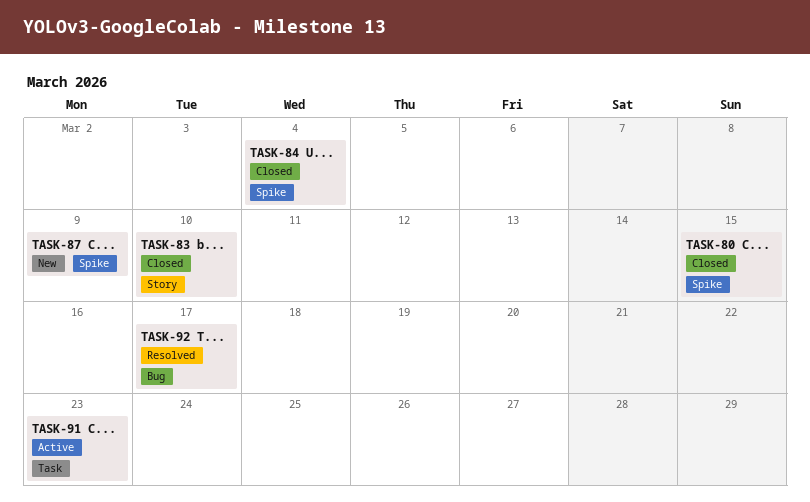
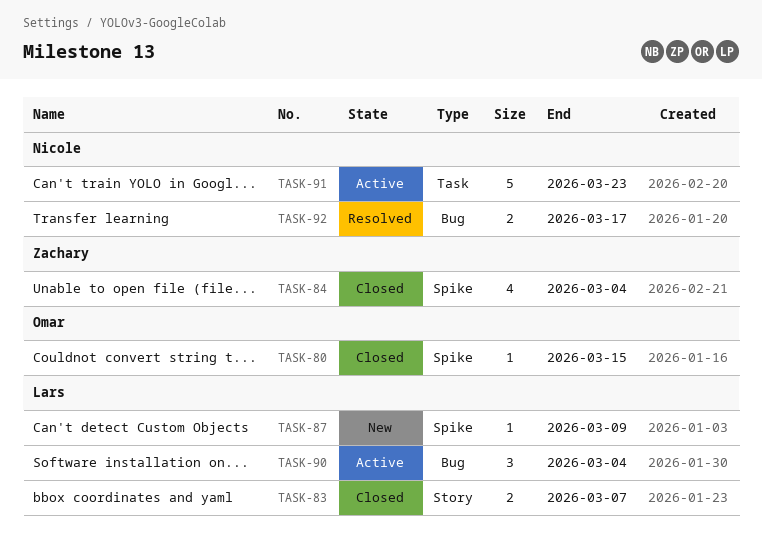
TASK-83, due: Mar 10 -> Mar 7
TASK-90: none -> present

